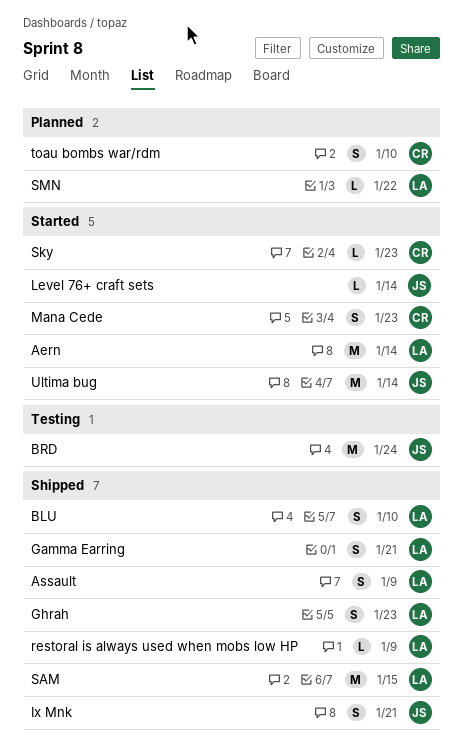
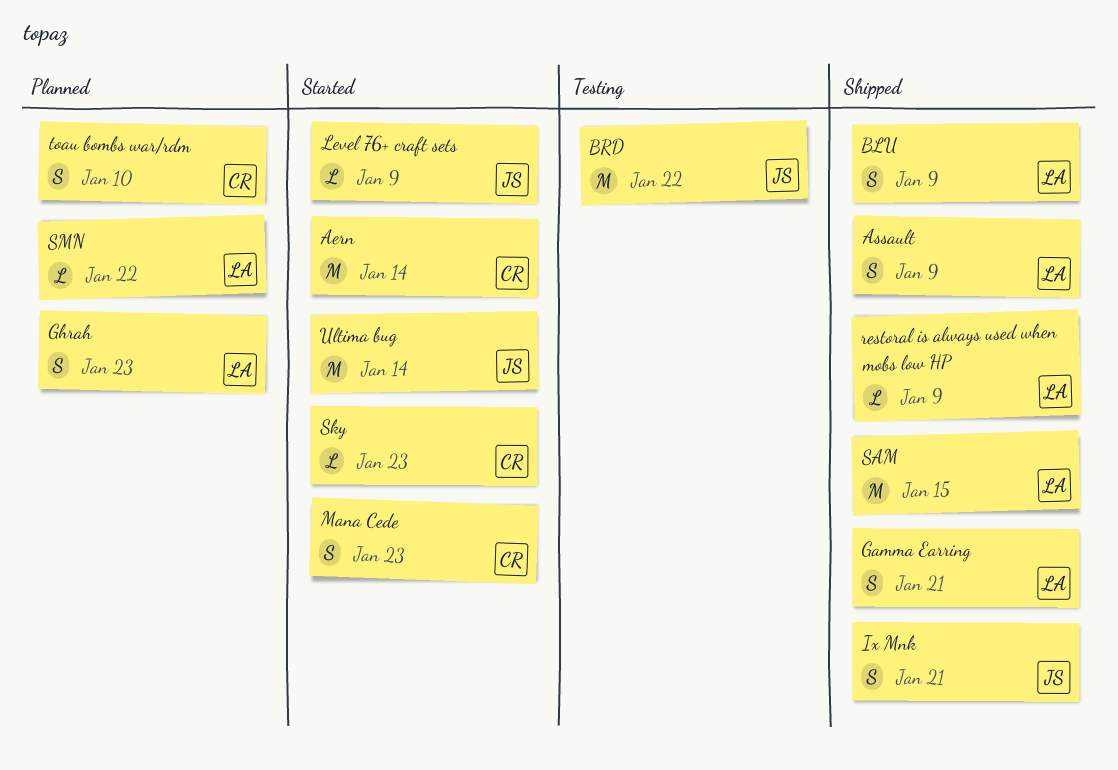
Aern, owner: LA -> CR
BLU, due: Jan 10 -> Jan 9
BRD, due: Jan 24 -> Jan 22
Ghrah, status: Shipped -> Planned
Level 76+ craft sets, due: Jan 14 -> Jan 9

